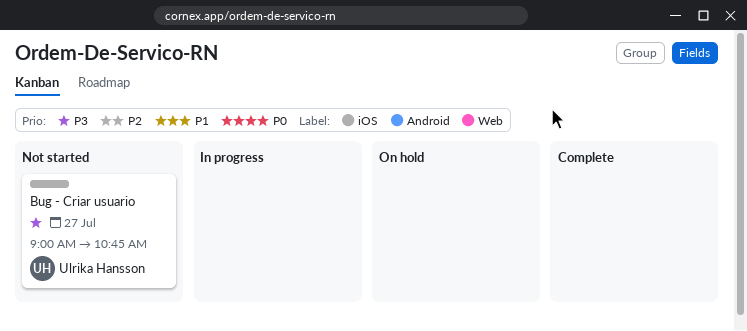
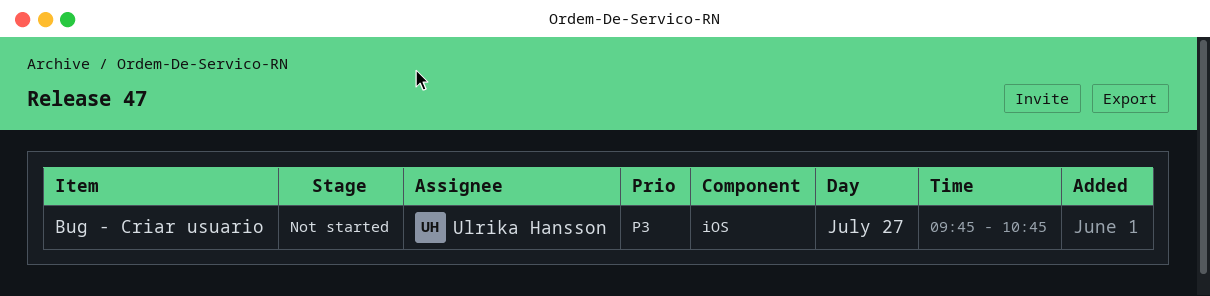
Bug - Criar usuario, begins: 09:00 -> 09:45

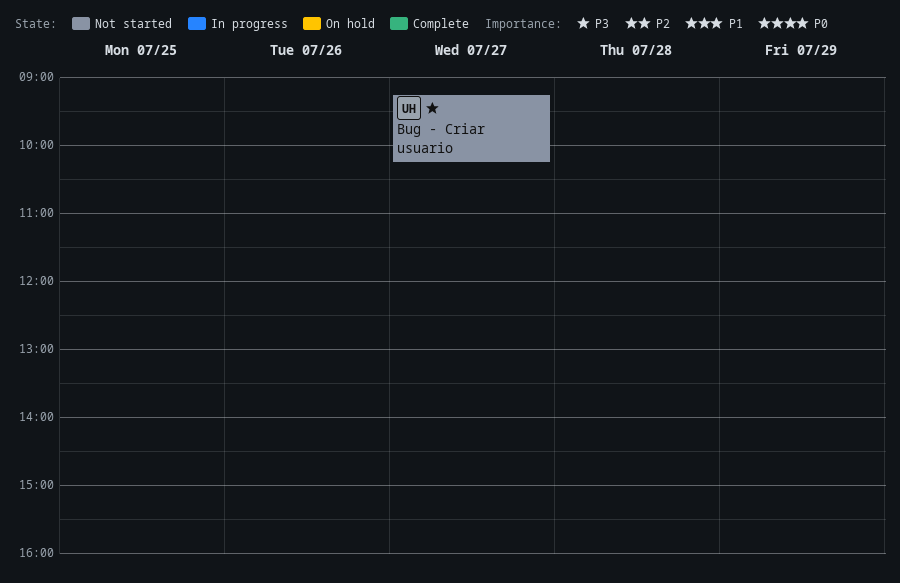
Bug - Criar usuario, begins: 09:45 -> 09:15
Bug - Criar usuario, ends: 10:45 -> 10:15

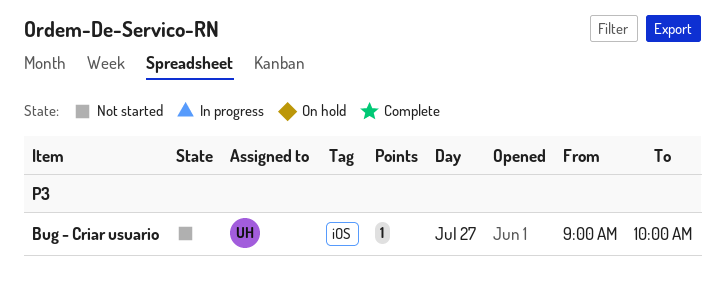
Bug - Criar usuario, begins: 09:15 -> 09:00
Bug - Criar usuario, ends: 10:15 -> 10:00

